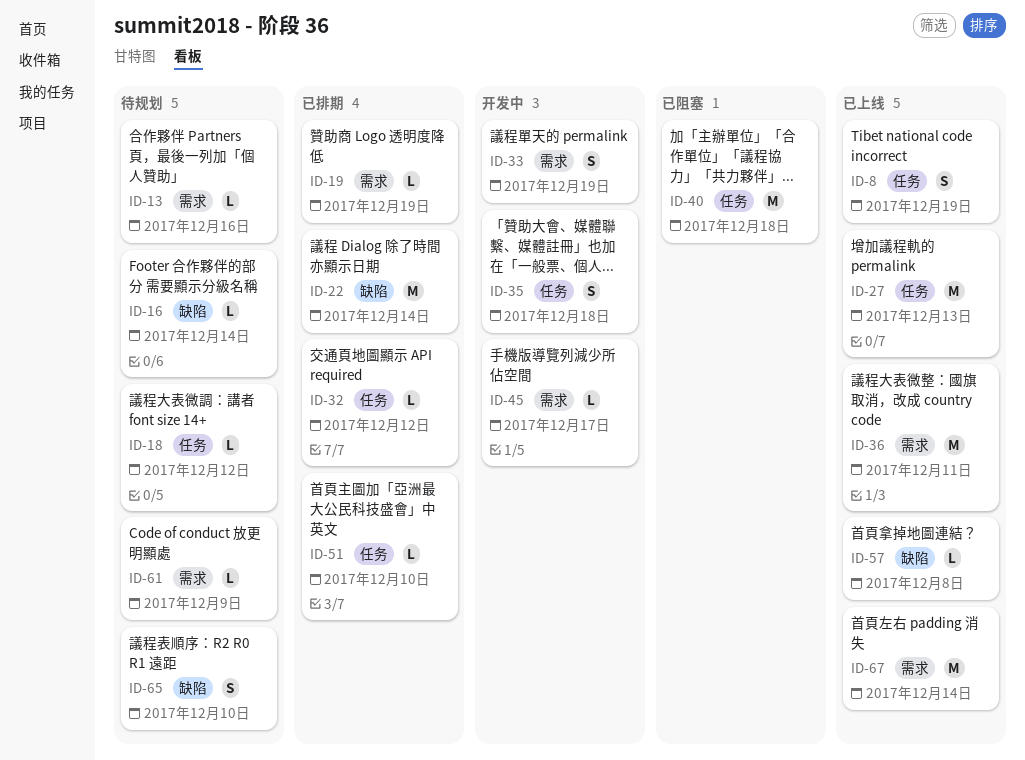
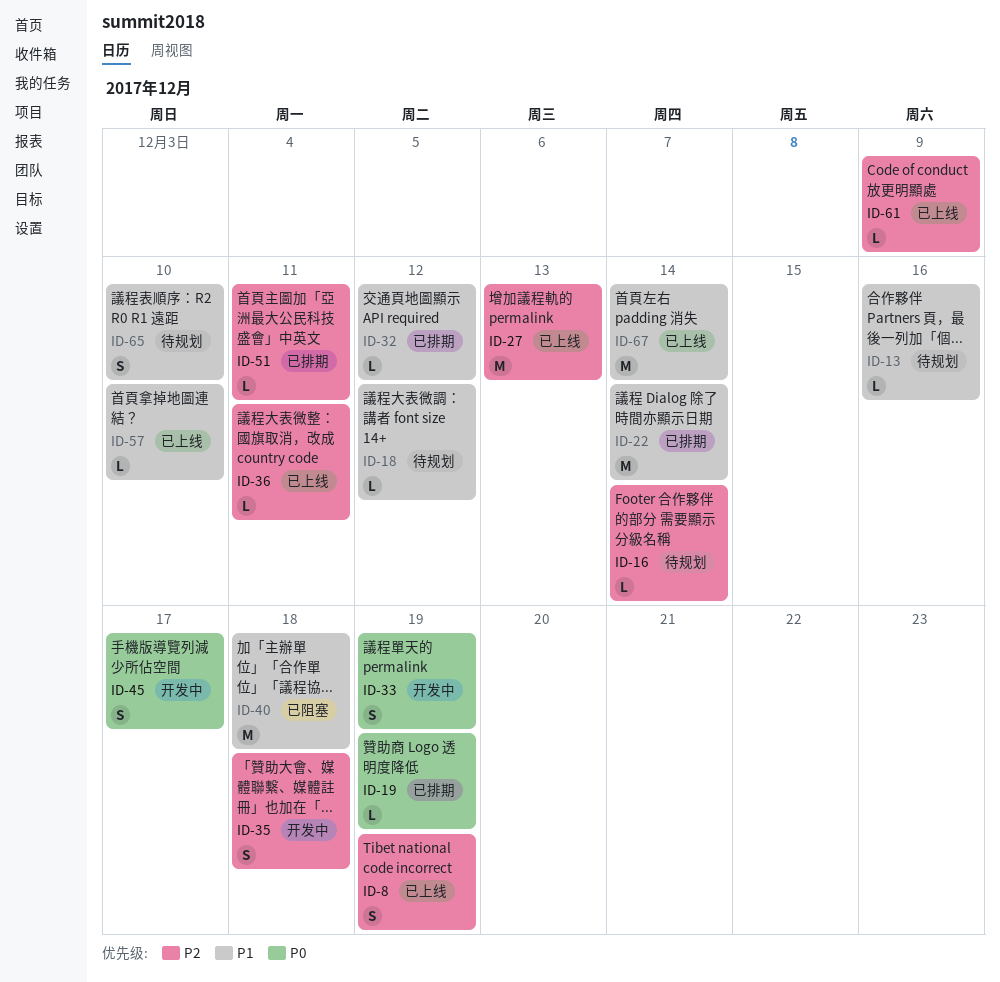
ID-36, estimate: M -> L
ID-45, estimate: L -> S
ID-51, due: Dec 10 -> Dec 11
ID-57, due: Dec 8 -> Dec 10
ID-61, status: 待规划 -> 已上线

